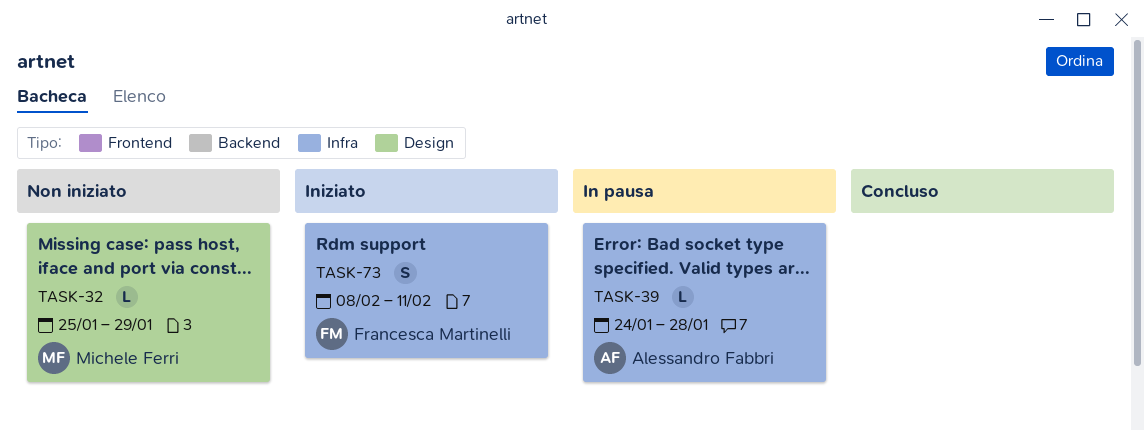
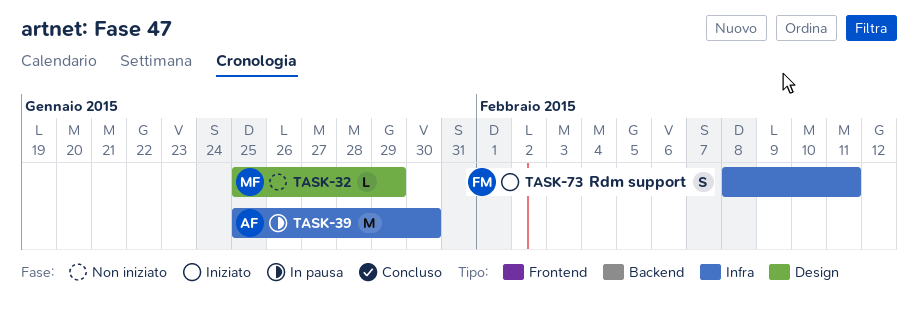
TASK-39, estimate: L -> M
TASK-39, start: Jan 24 -> Jan 25
TASK-39, due: Jan 28 -> Jan 30

